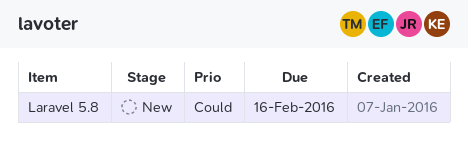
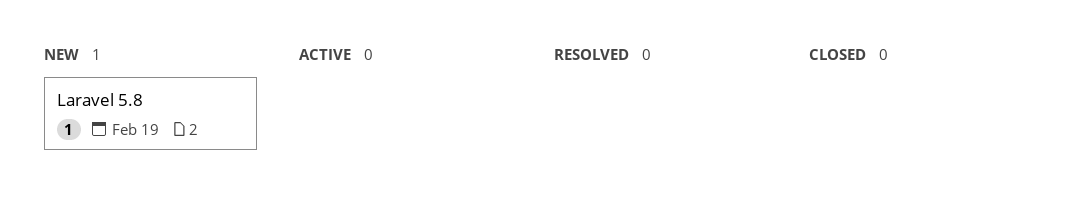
Laravel 5.8, due: Feb 16 -> Feb 19

